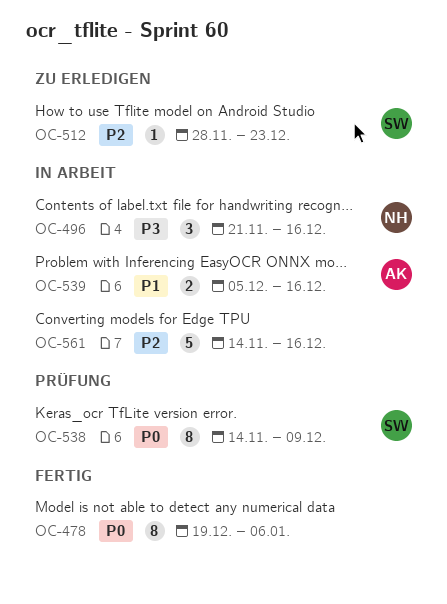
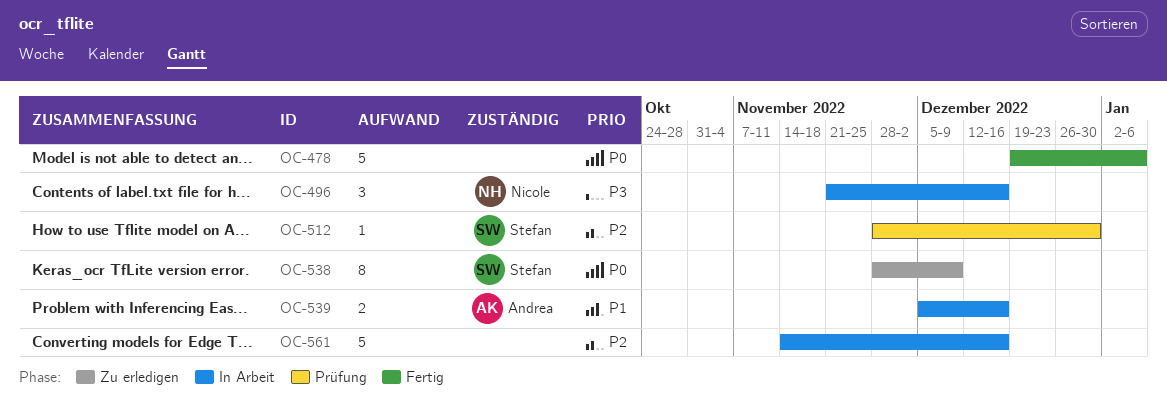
OC-478, estimate: 8 -> 5
OC-512, status: Zu erledigen -> Prüfung
OC-512, due: Dec 23 -> Dec 30
OC-538, status: Prüfung -> Zu erledigen
OC-538, start: Nov 14 -> Nov 28

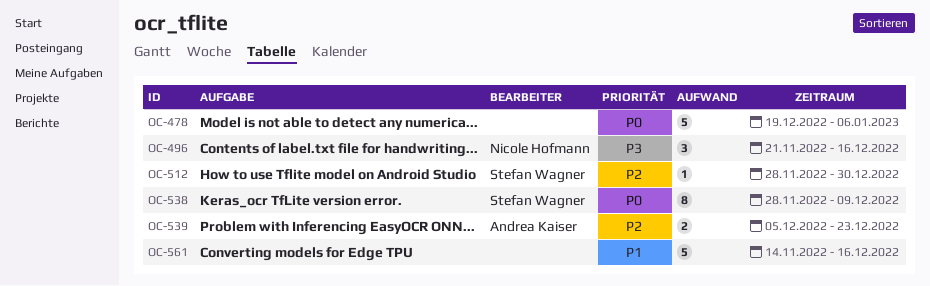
OC-539, priority: P1 -> P2
OC-539, due: Dec 16 -> Dec 23
OC-561, priority: P2 -> P1

